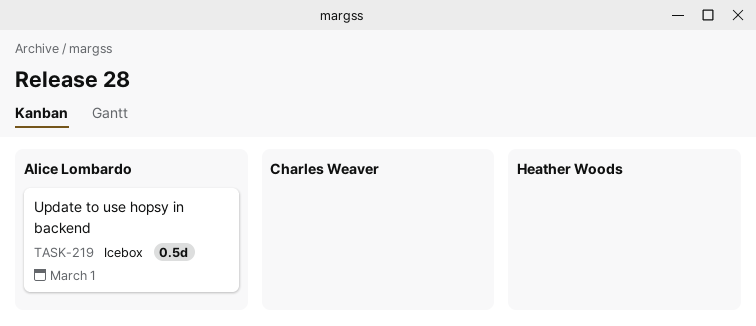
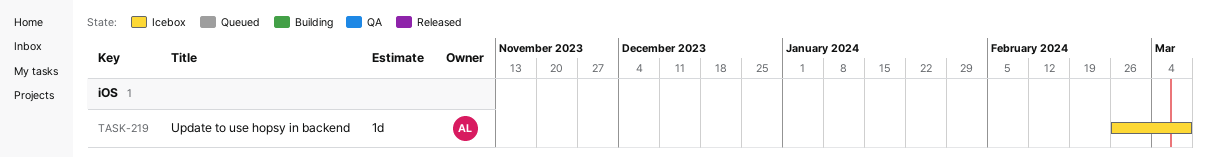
TASK-219, estimate: 0.5d -> 1d
TASK-219, due: Mar 1 -> Mar 8

